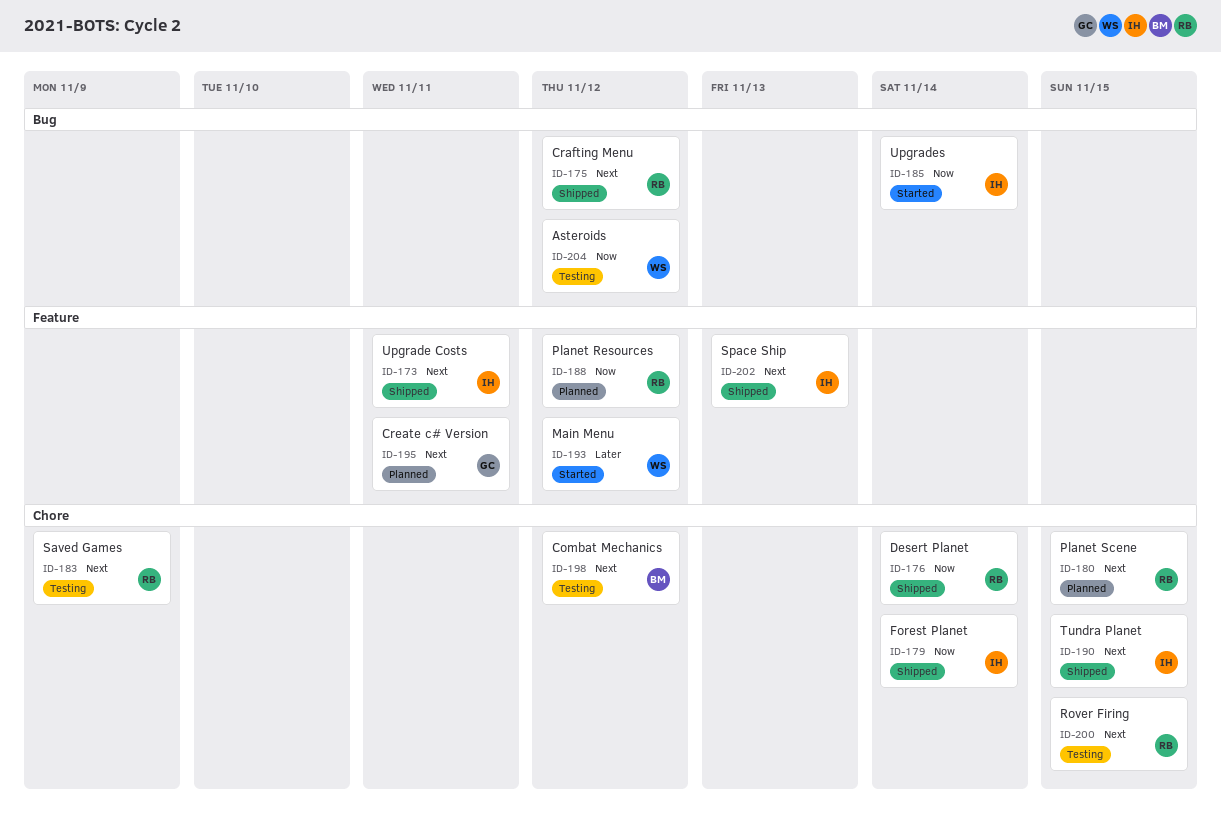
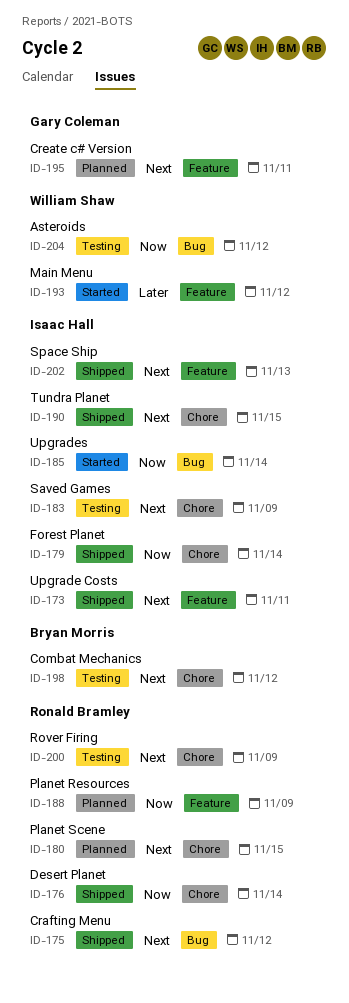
ID-183, owner: Ronald Bramley -> Isaac Hall
ID-188, due: Nov 12 -> Nov 9
ID-200, due: Nov 15 -> Nov 9

